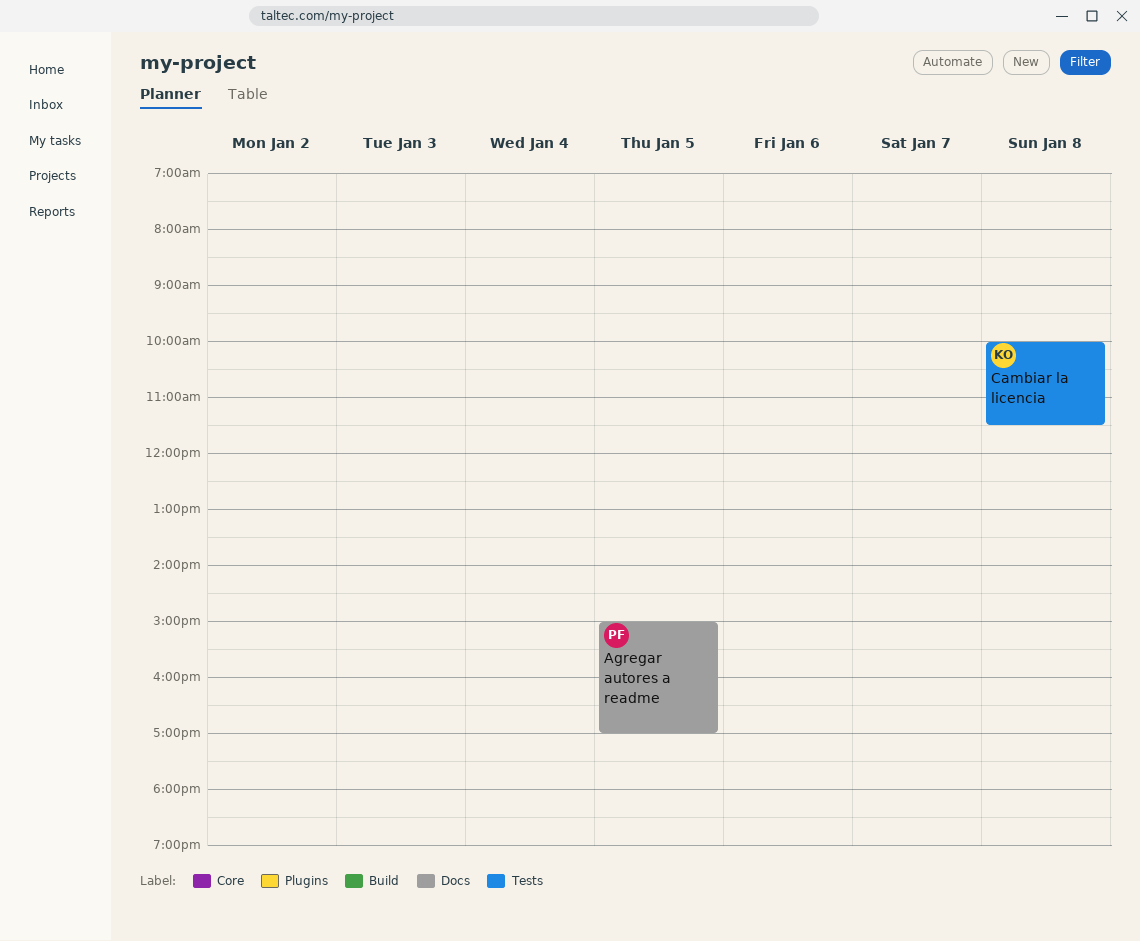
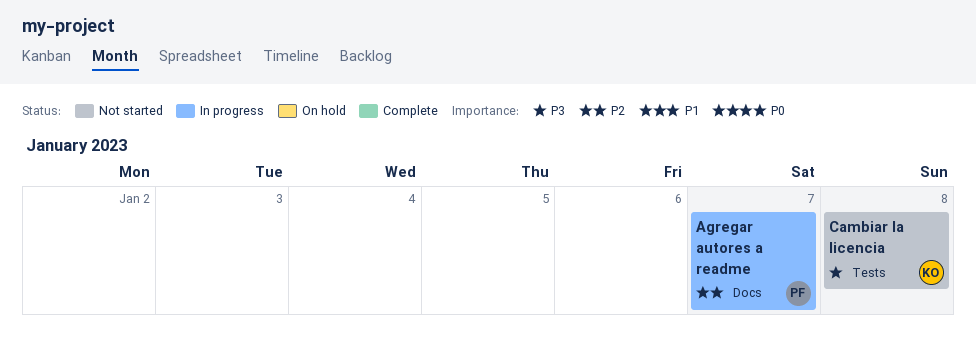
Agregar autores a readme, day: Jan 5 -> Jan 7

